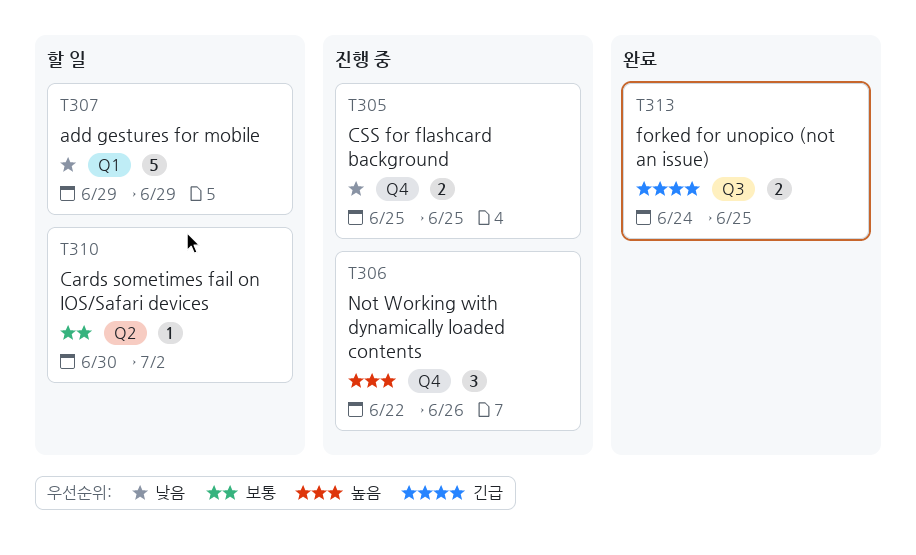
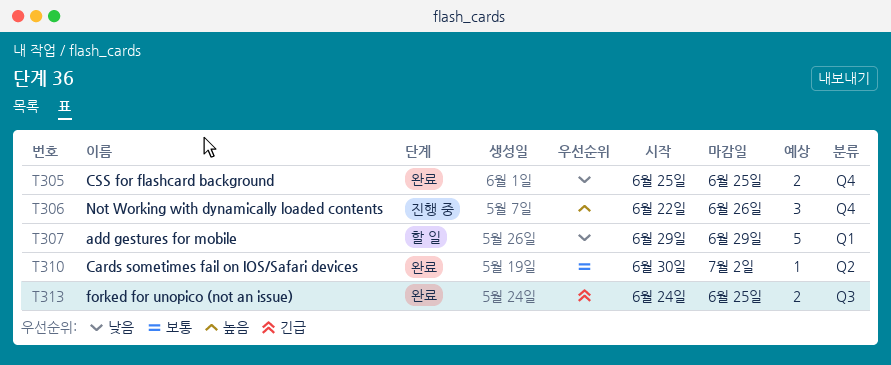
T305, status: 진행 중 -> 완료
T310, status: 할 일 -> 완료

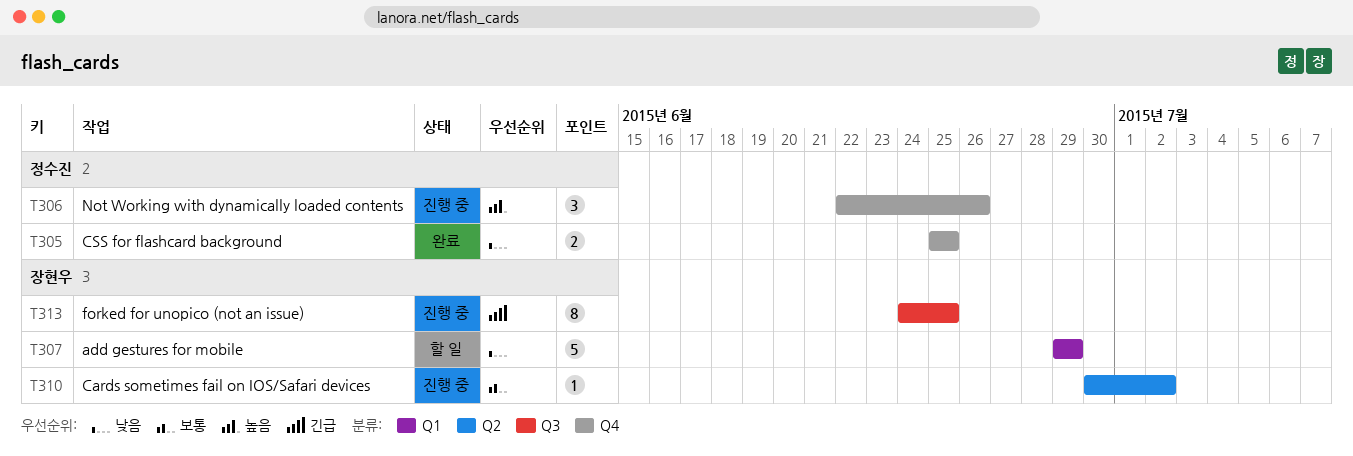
T310, status: 완료 -> 진행 중
T313, status: 완료 -> 진행 중
T313, estimate: 2 -> 8

